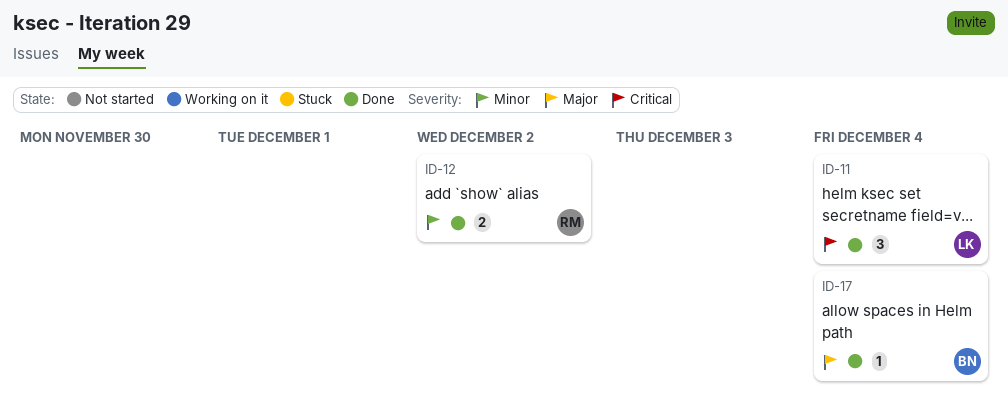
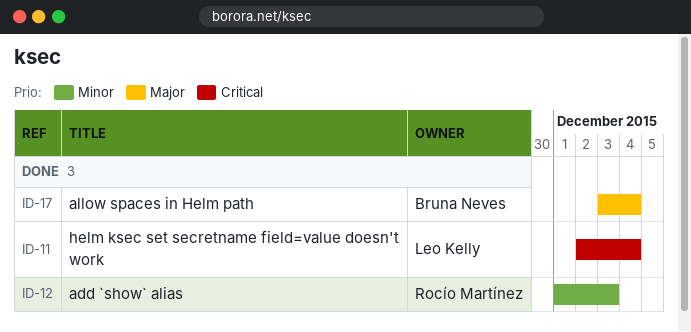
ID-12, due: Dec 2 -> Dec 3

